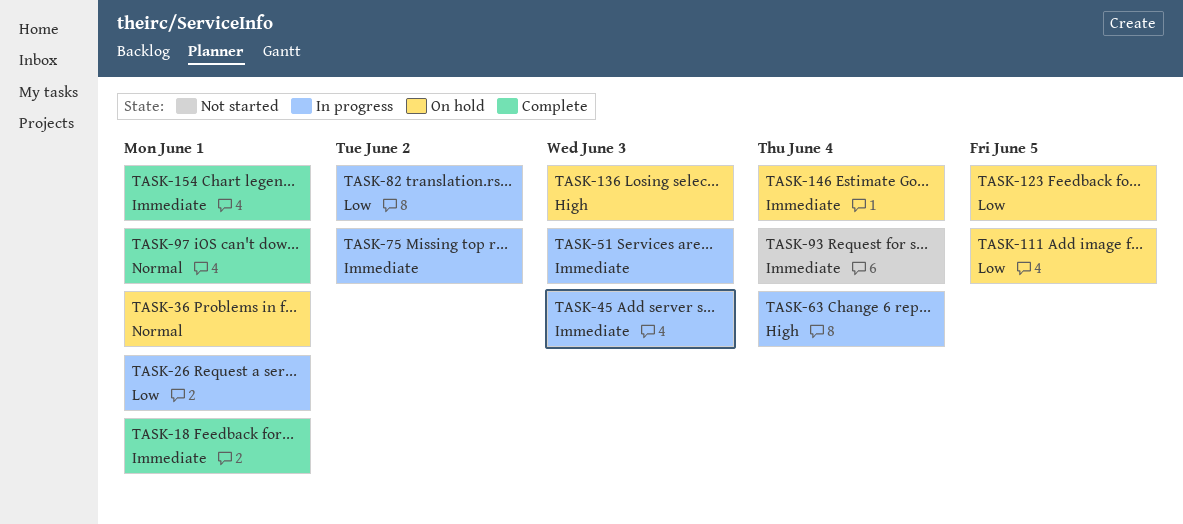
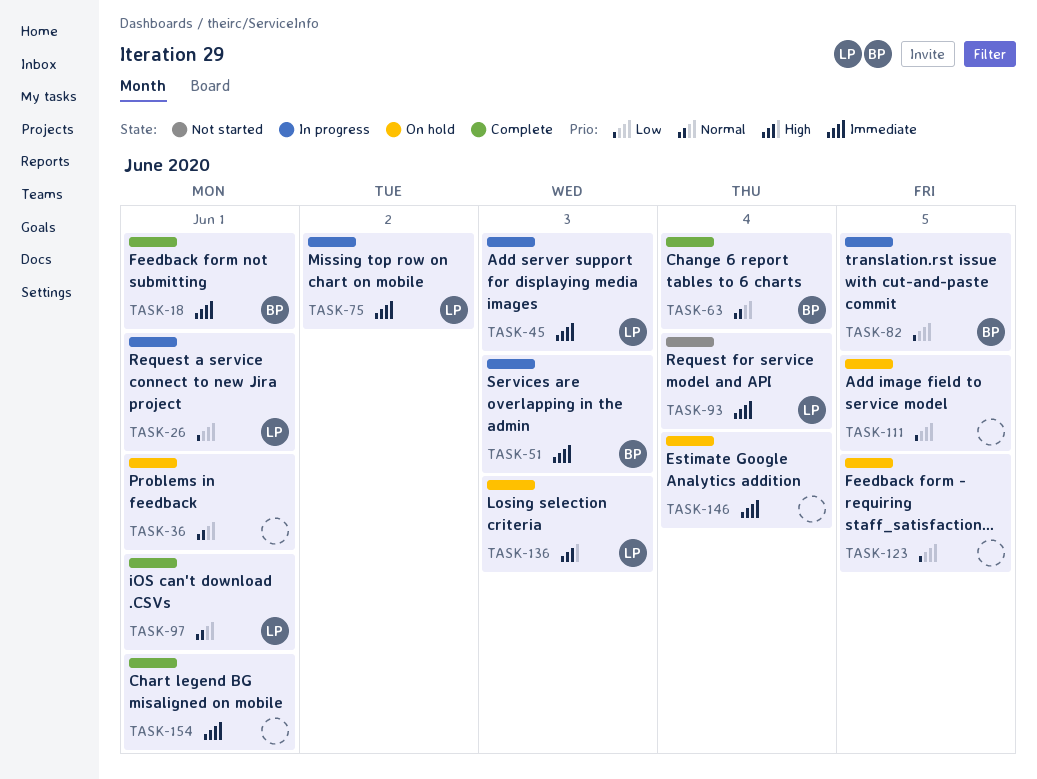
TASK-63, status: In progress -> Complete
TASK-63, priority: High -> Normal
TASK-82, due: Jun 2 -> Jun 5

